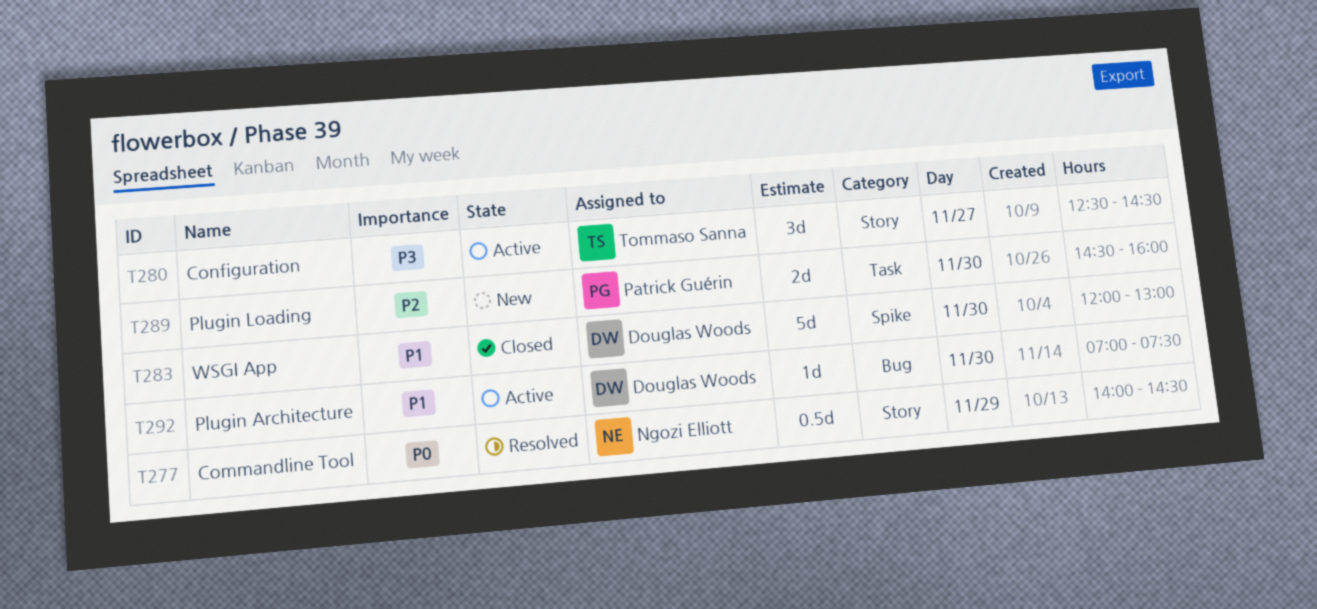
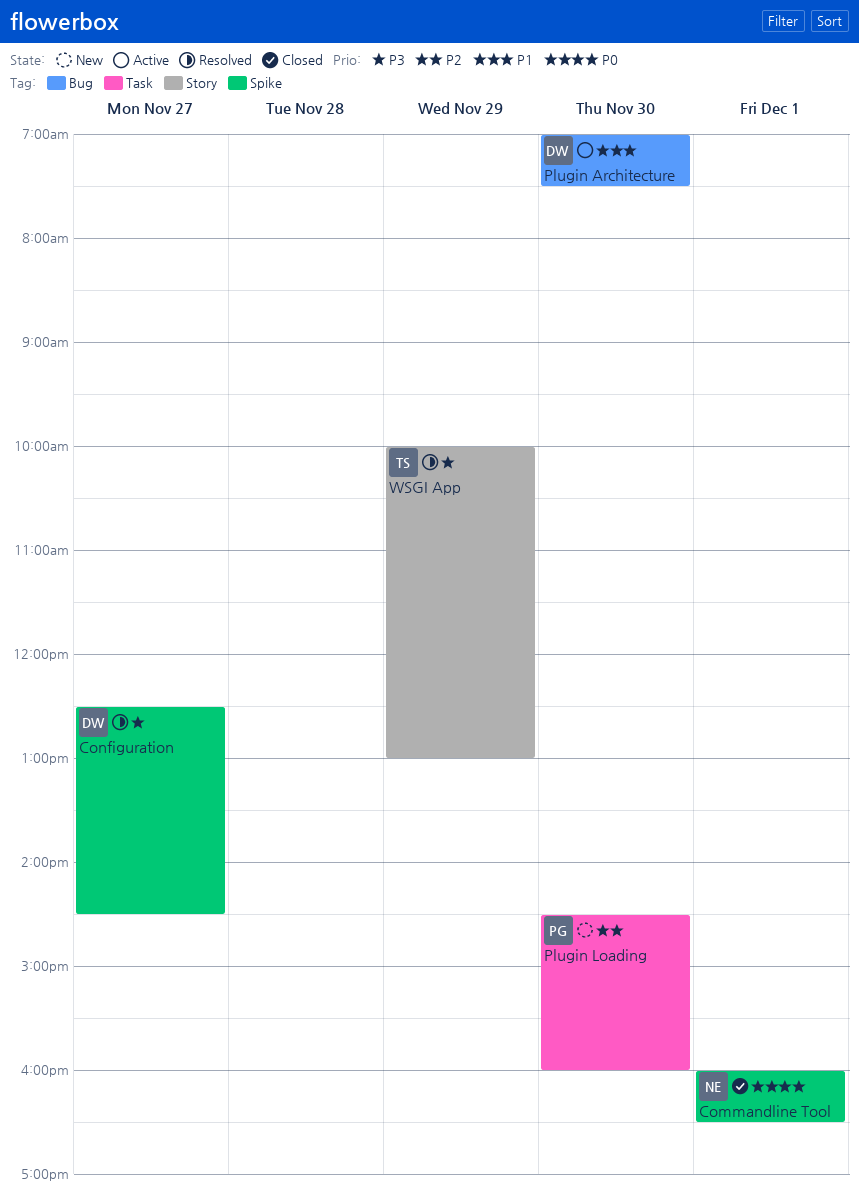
Commandline Tool, status: Resolved -> Closed
Commandline Tool, label: Story -> Spike
Commandline Tool, day: Nov 29 -> Dec 1
Commandline Tool, begins: 14:00 -> 16:00
Commandline Tool, ends: 14:30 -> 16:30
Configuration, status: Active -> Resolved
Configuration, owner: Tommaso Sanna -> Douglas Woods
Configuration, label: Story -> Spike
WSGI App, status: Closed -> Resolved
WSGI App, owner: Douglas Woods -> Tommaso Sanna
WSGI App, priority: P1 -> P3
WSGI App, label: Spike -> Story
WSGI App, day: Nov 30 -> Nov 29
WSGI App, begins: 12:00 -> 10:00

